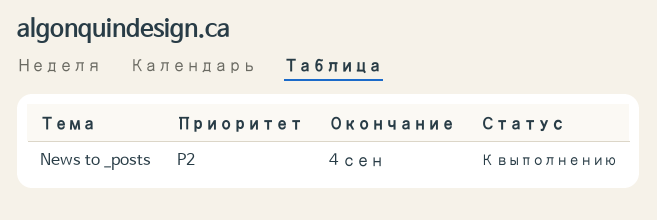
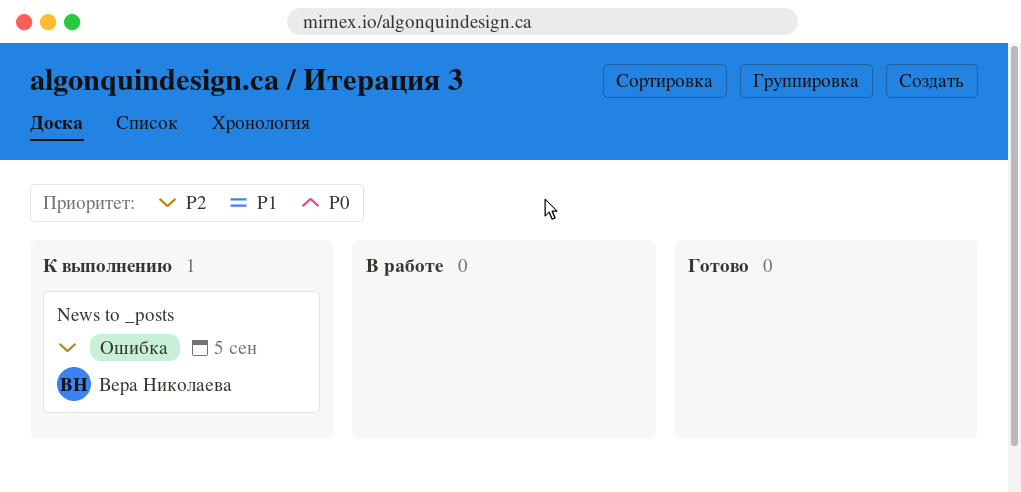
News to _posts, due: Sep 4 -> Sep 5

